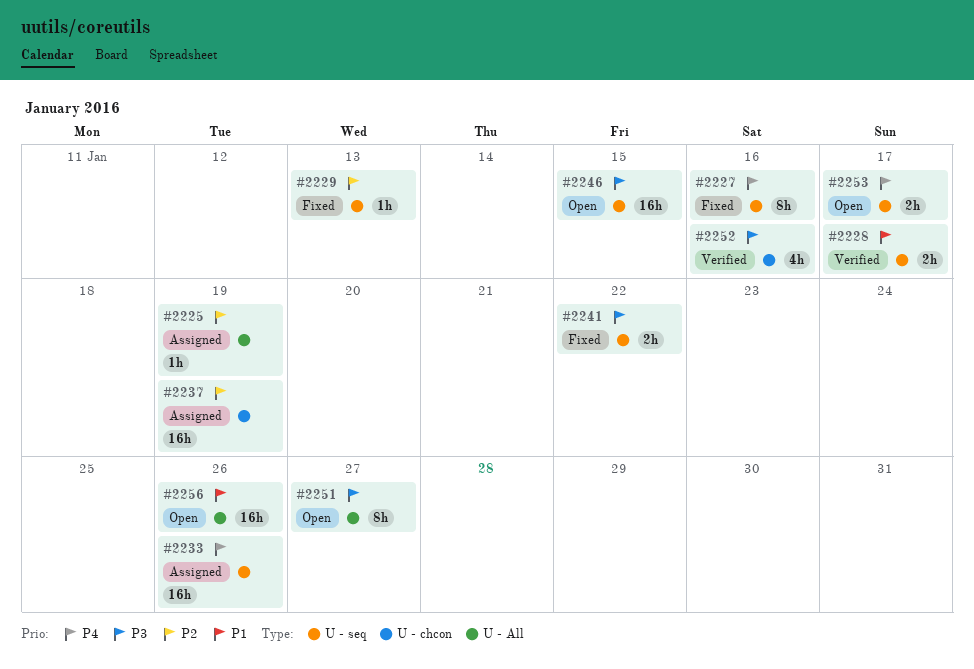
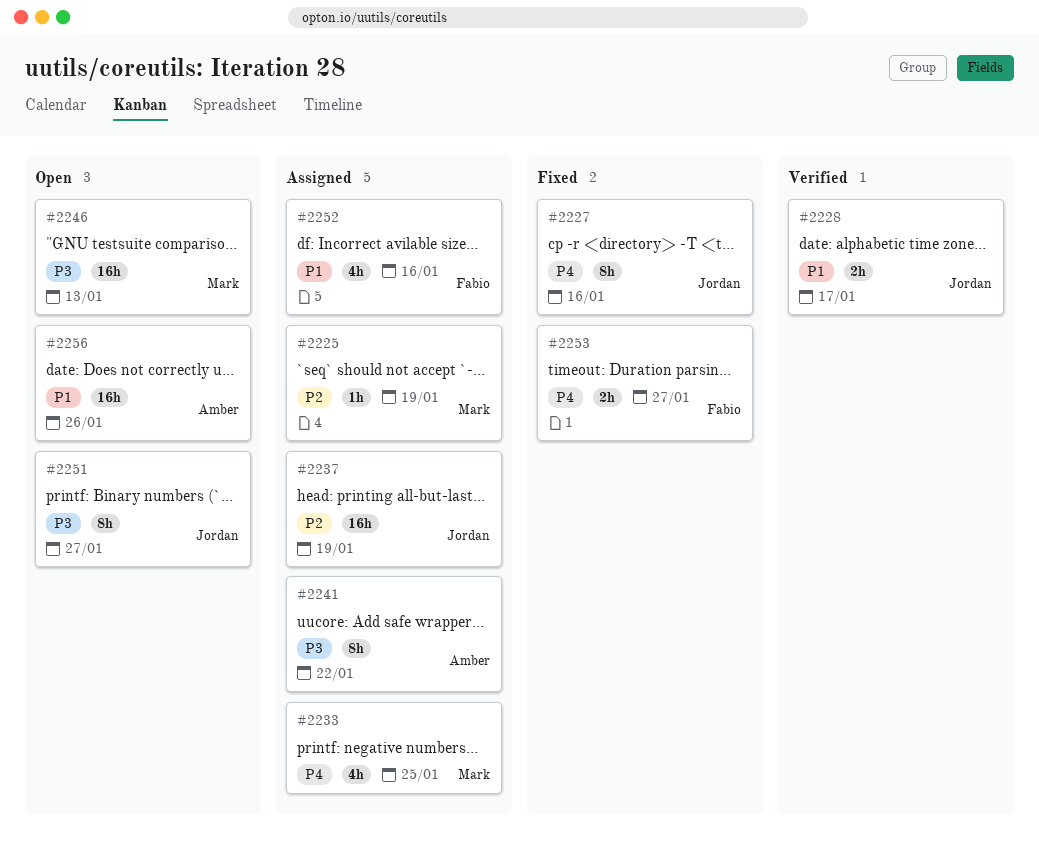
#2229: present -> none
#2233, estimate: 16h -> 4h
#2233, due: Jan 26 -> Jan 25
#2241, status: Fixed -> Assigned
#2241, estimate: 2h -> 8h
#2246, due: Jan 15 -> Jan 13
#2252, status: Verified -> Assigned
#2252, priority: P3 -> P1
#2253, status: Open -> Fixed
#2253, due: Jan 17 -> Jan 27

